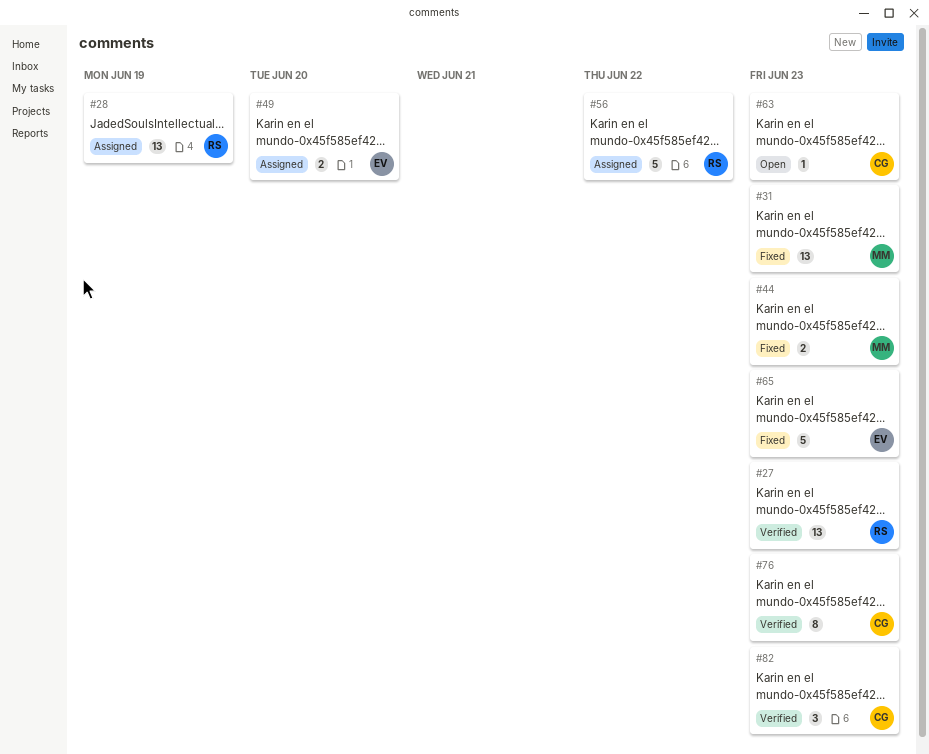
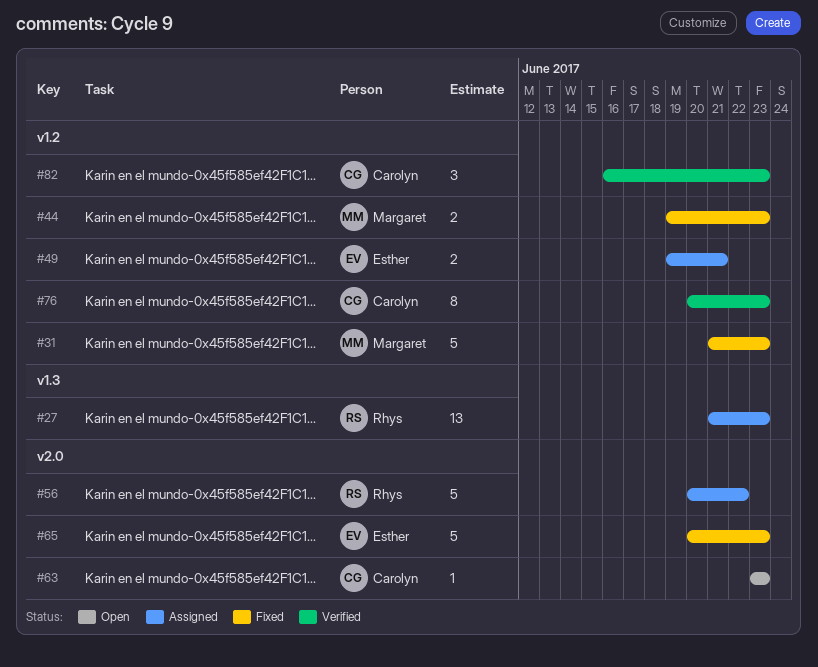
#27, status: Verified -> Assigned
#28: present -> none
#31, estimate: 13 -> 5
#49, due: Jun 20 -> Jun 21

